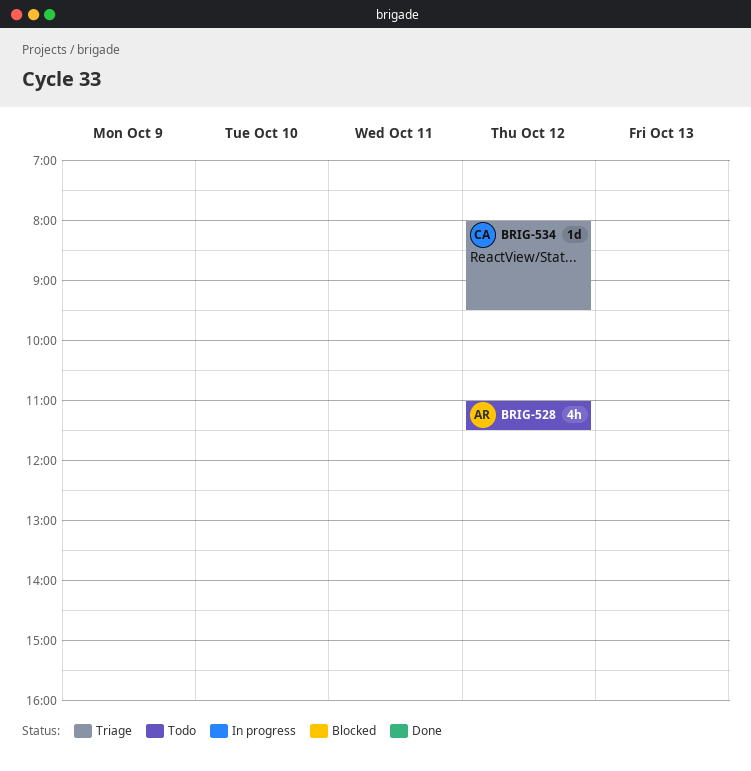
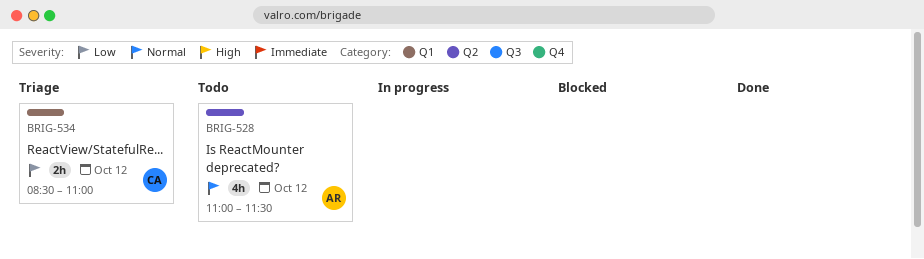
BRIG-534, estimate: 1d -> 2h
BRIG-534, begins: 08:00 -> 08:30
BRIG-534, ends: 09:30 -> 11:00

